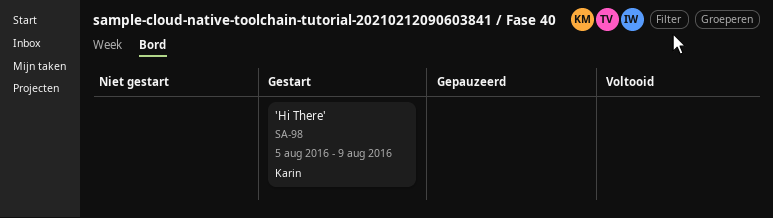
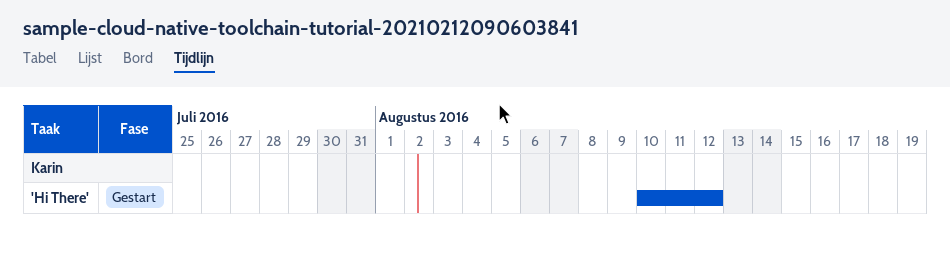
'Hi There', start: Aug 5 -> Aug 10
'Hi There', due: Aug 9 -> Aug 12

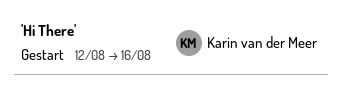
'Hi There', start: Aug 10 -> Aug 12
'Hi There', due: Aug 12 -> Aug 16

